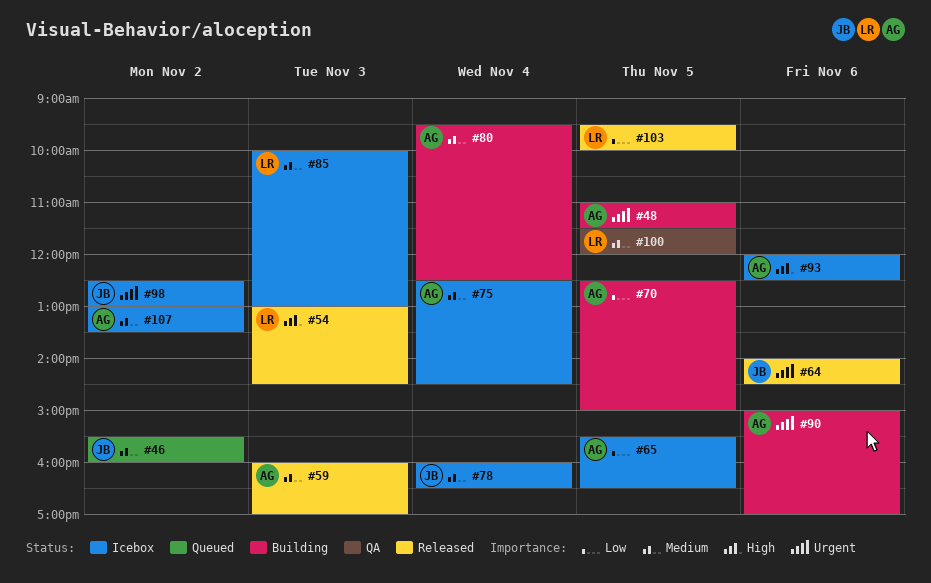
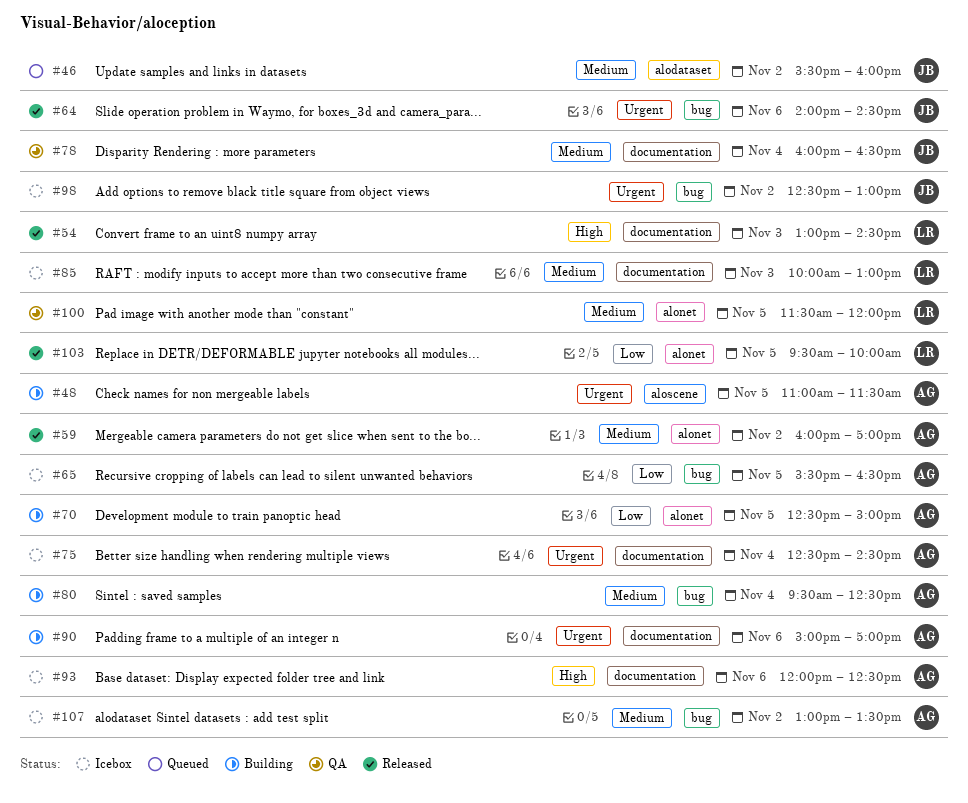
#59, day: Nov 3 -> Nov 2
#75, priority: Medium -> Urgent
#78, status: Icebox -> QA

